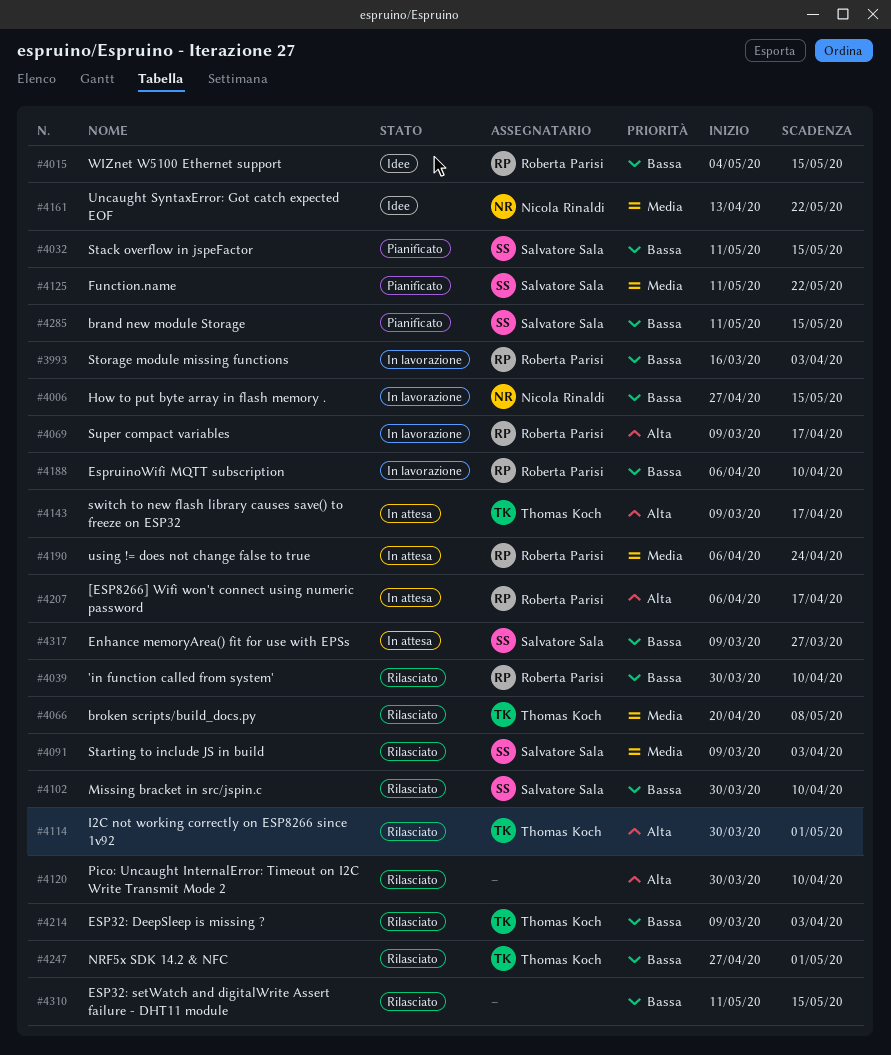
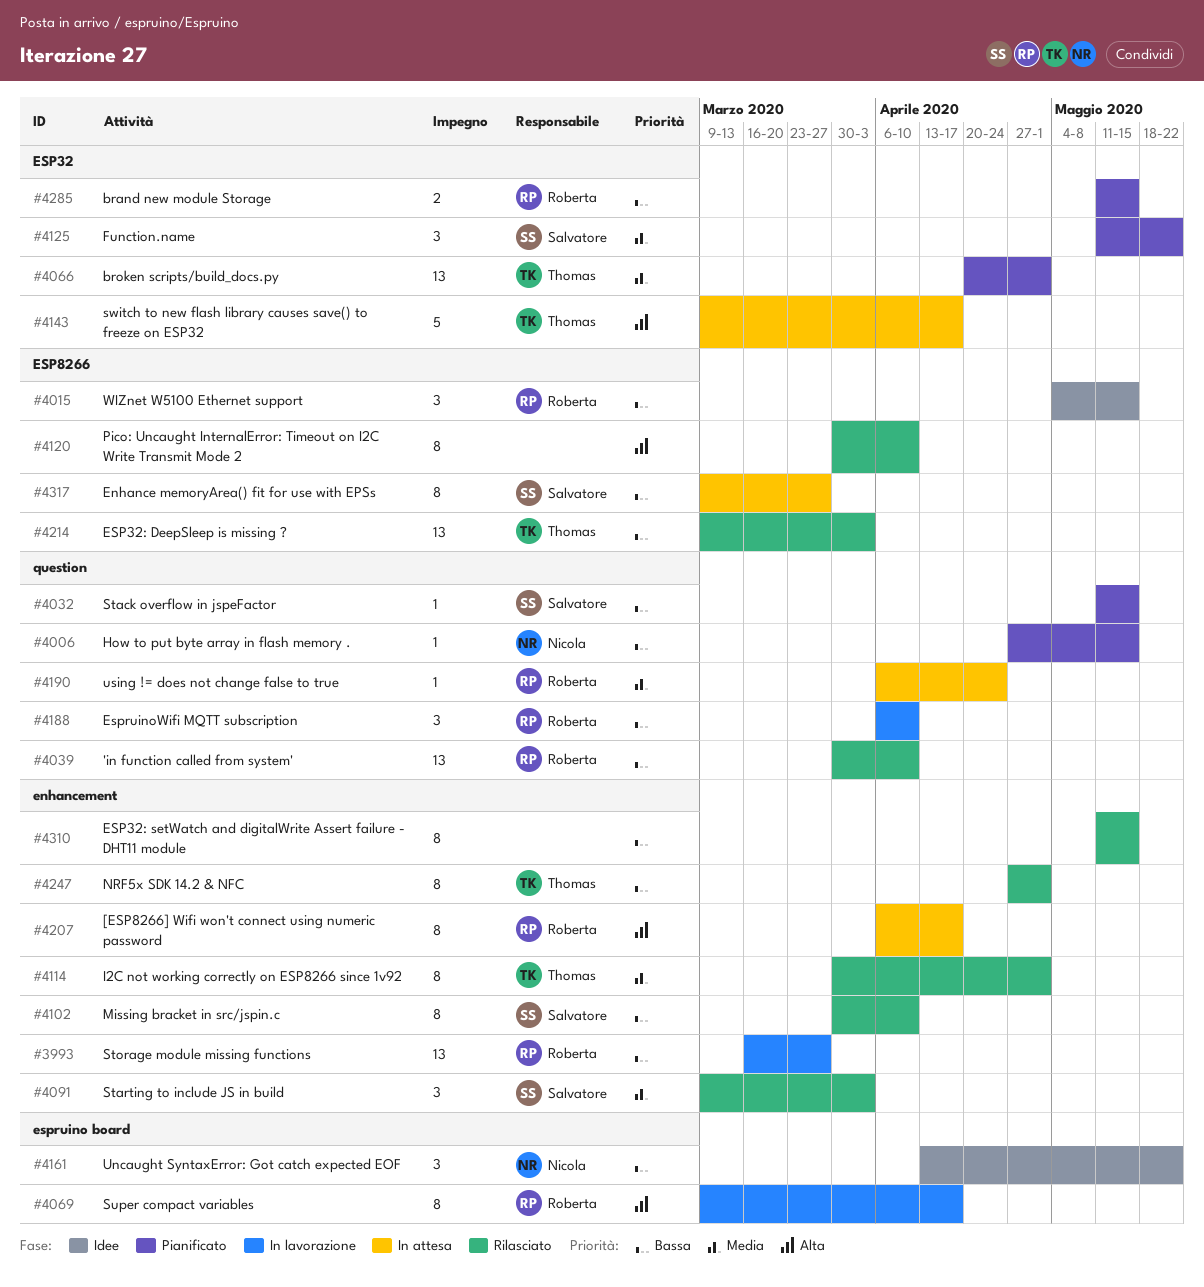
#3993, due: Apr 3 -> Mar 27
#4006, status: In lavorazione -> Pianificato
#4066, status: Rilasciato -> Pianificato
#4066, due: May 8 -> May 1
#4114, priority: Alta -> Media
#4161, priority: Media -> Bassa
#4285, owner: Salvatore Sala -> Roberta Parisi

